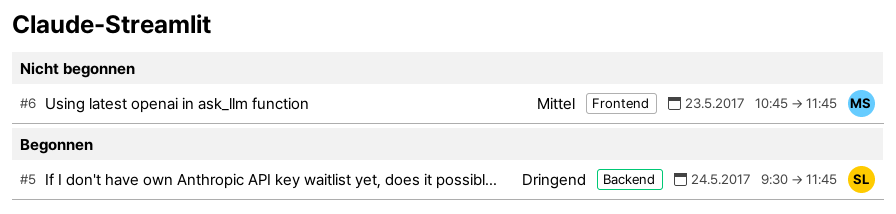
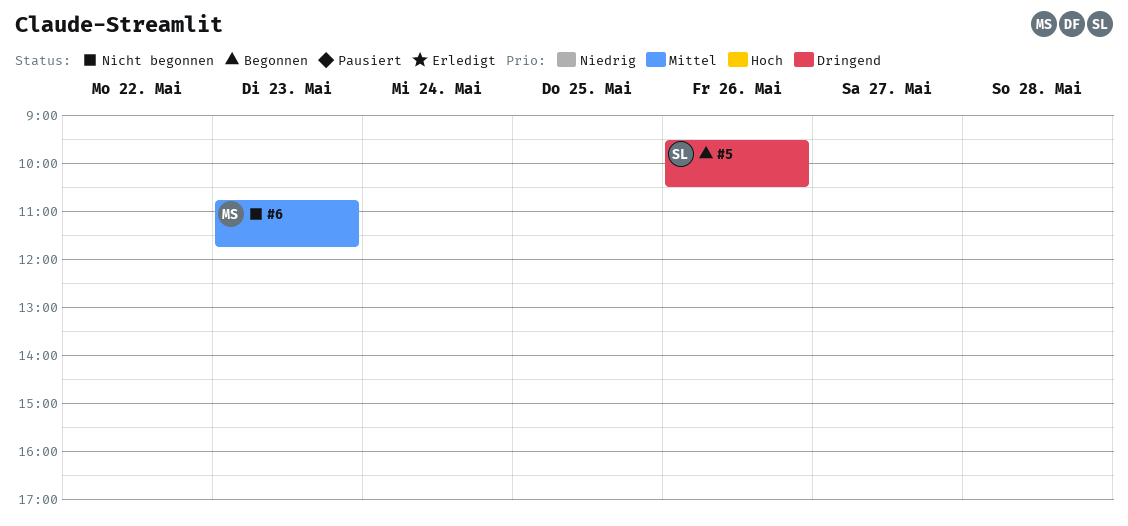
#5, day: May 24 -> May 26
#5, ends: 11:45 -> 10:30

